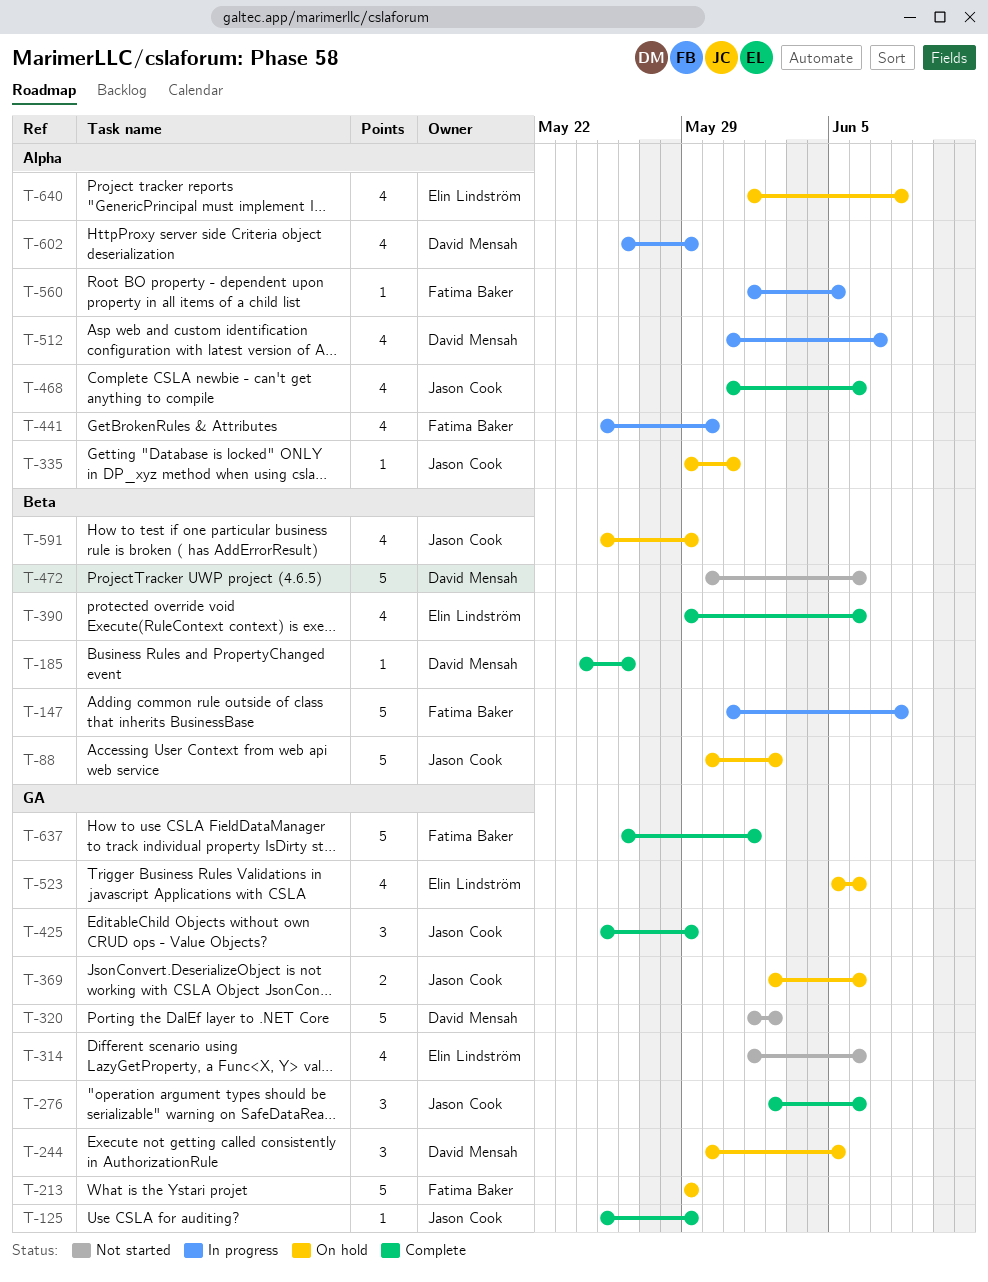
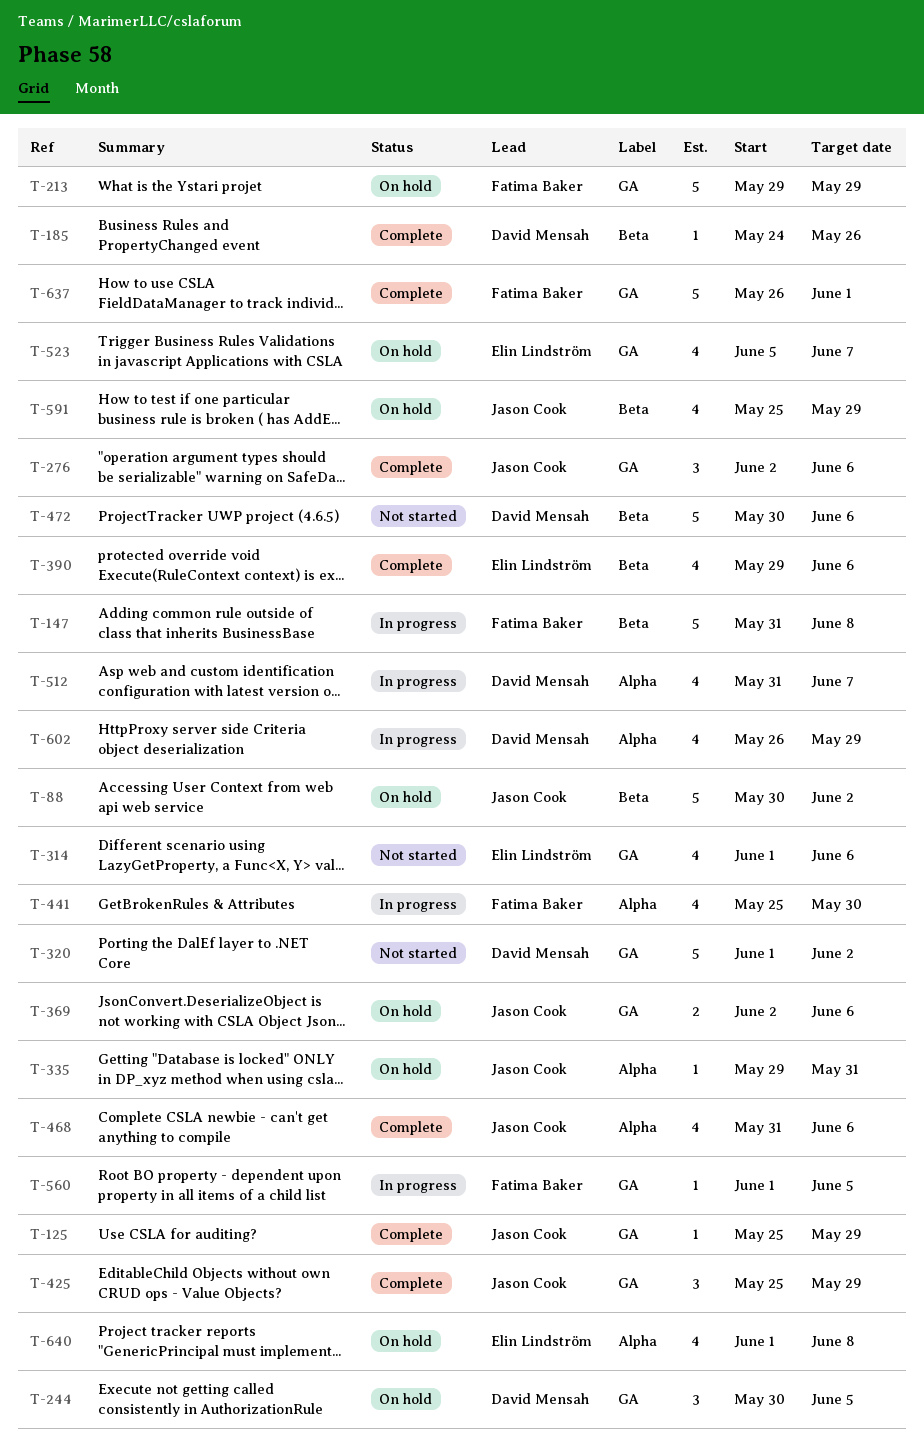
T-523, due: Jun 6 -> Jun 7
T-560, label: Alpha -> GA

